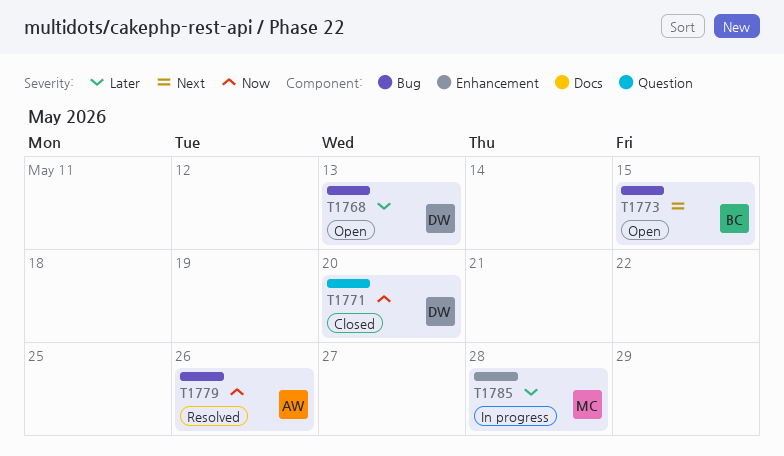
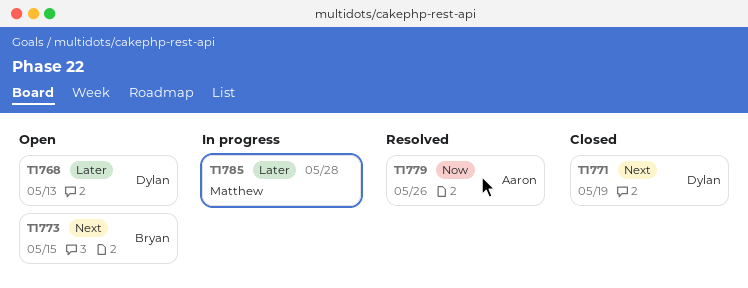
T1771, priority: Now -> Next
T1771, due: May 20 -> May 19

